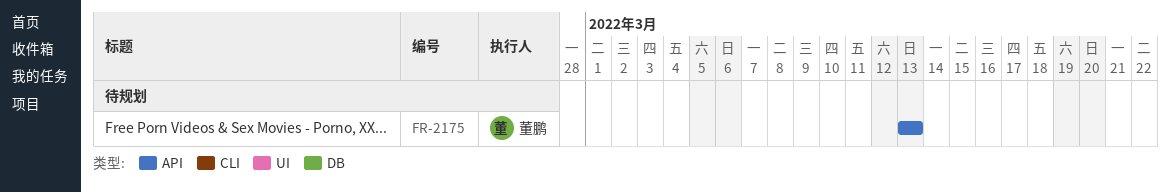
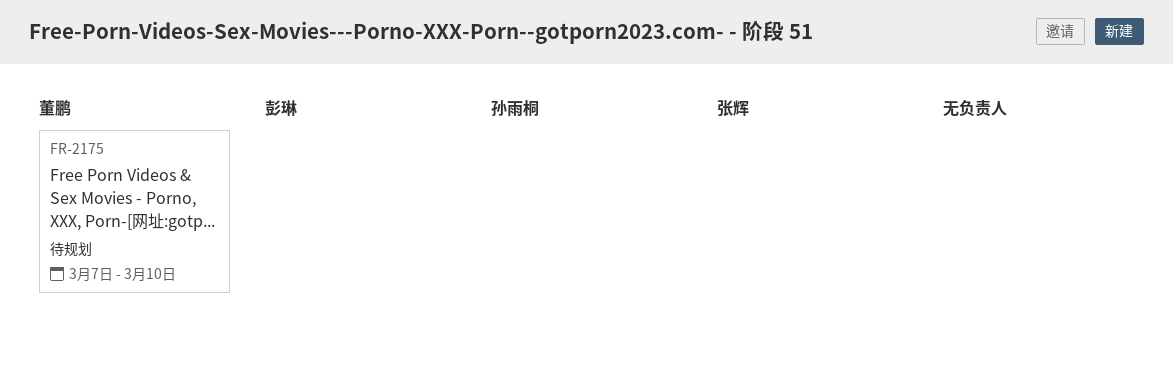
FR-2175, start: Mar 13 -> Mar 7
FR-2175, due: Mar 13 -> Mar 10

